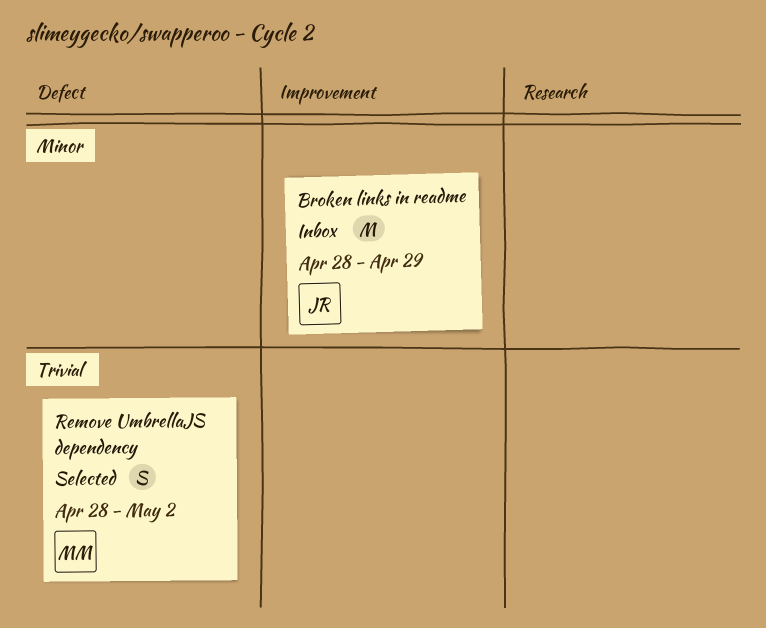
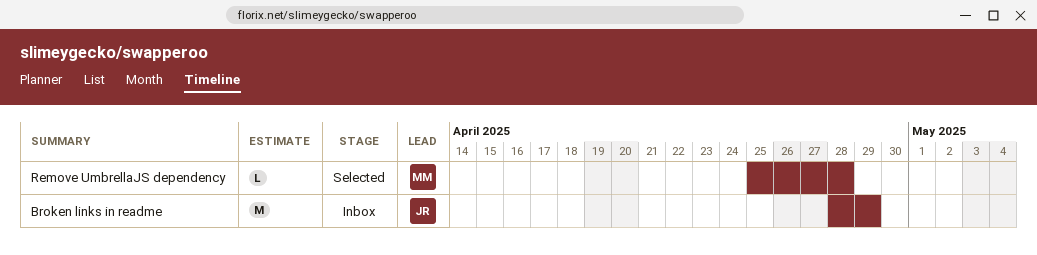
Remove UmbrellaJS dependency, estimate: S -> L
Remove UmbrellaJS dependency, start: Apr 28 -> Apr 25
Remove UmbrellaJS dependency, due: May 2 -> Apr 28

